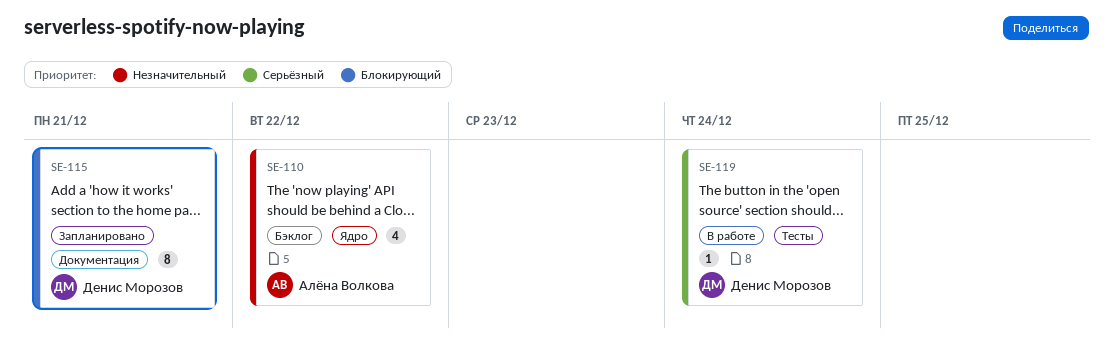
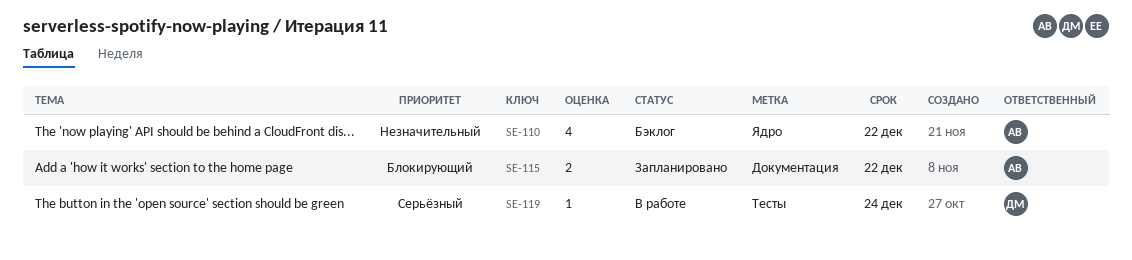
SE-115, owner: Денис Морозов -> Алёна Волкова
SE-115, estimate: 8 -> 2
SE-115, due: Dec 21 -> Dec 22

